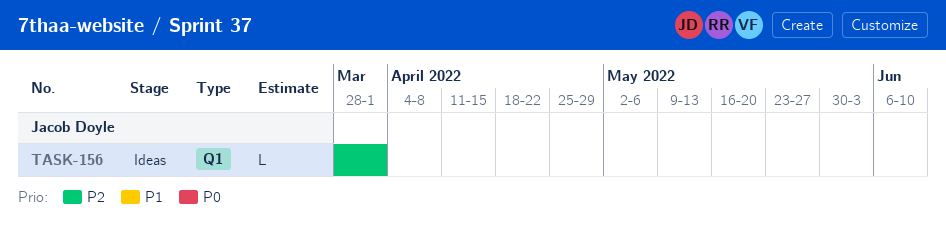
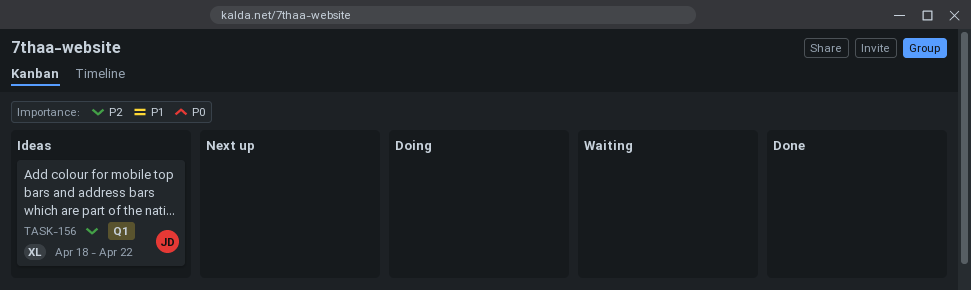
TASK-156, estimate: L -> XL
TASK-156, start: Mar 28 -> Apr 18
TASK-156, due: Apr 1 -> Apr 22

